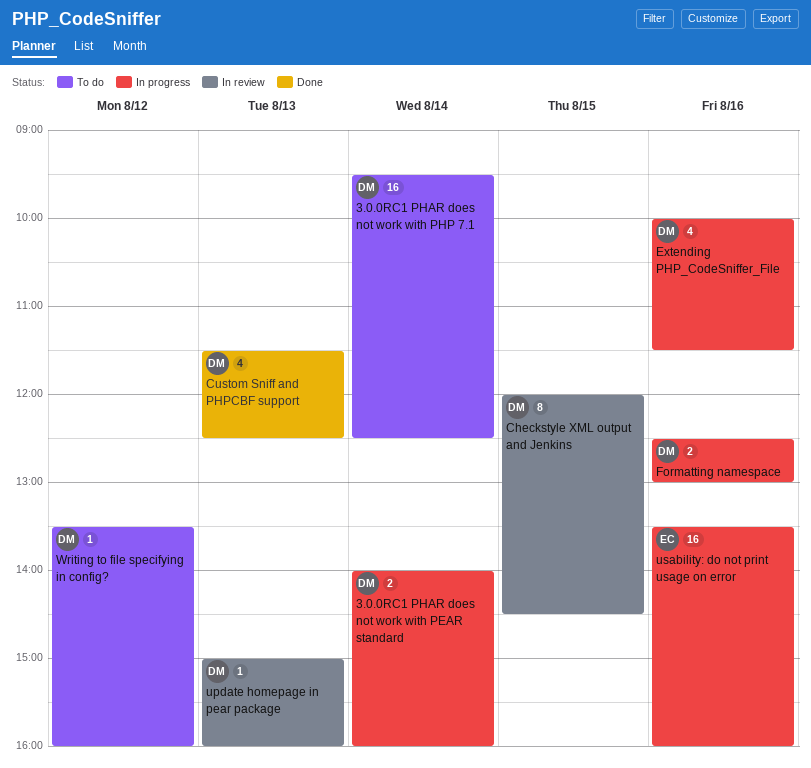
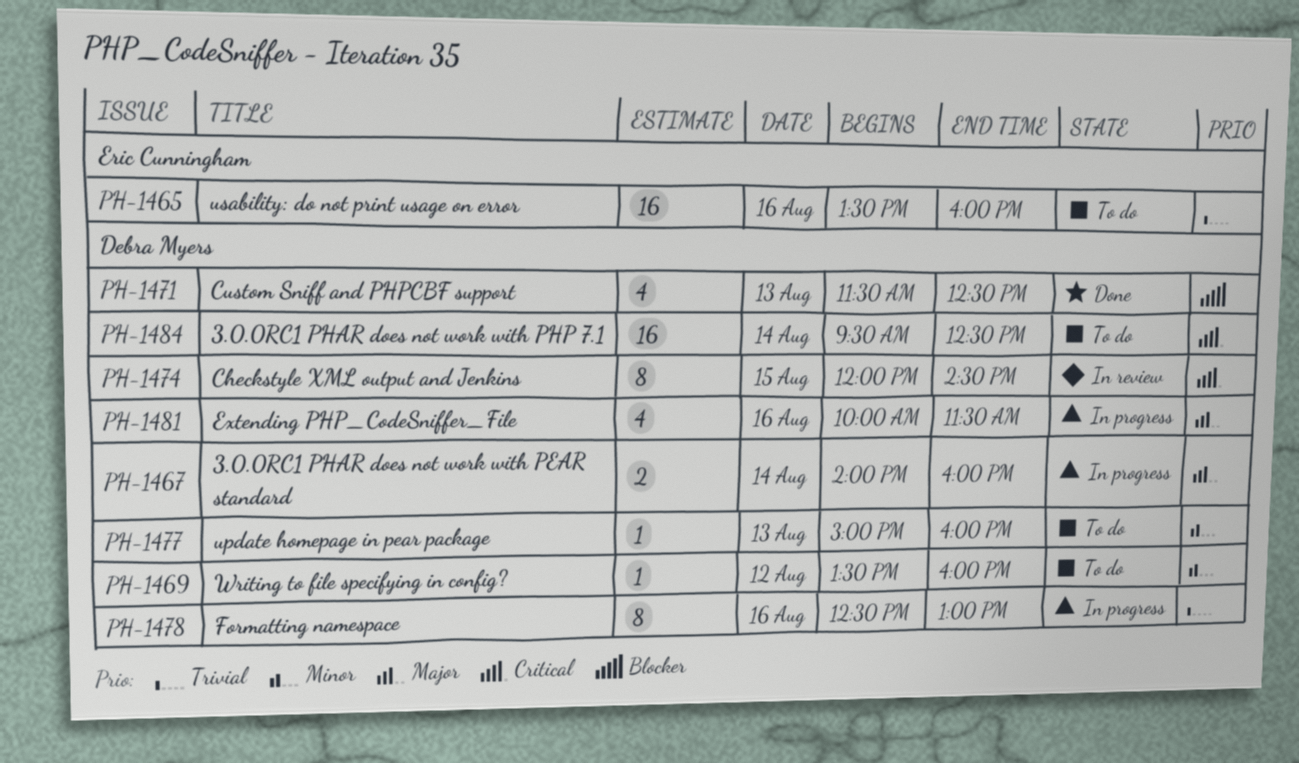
Formatting namespace, estimate: 2 -> 8
update homepage in pear package, status: In review -> To do
usability: do not print usage on error, status: In progress -> To do

